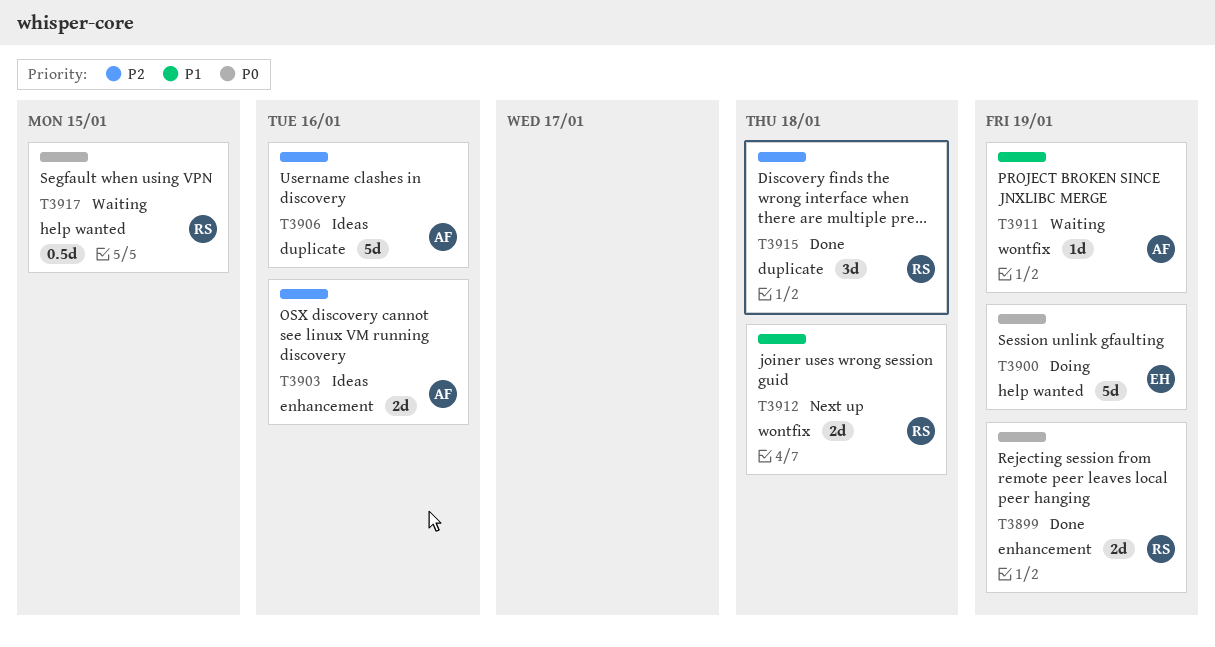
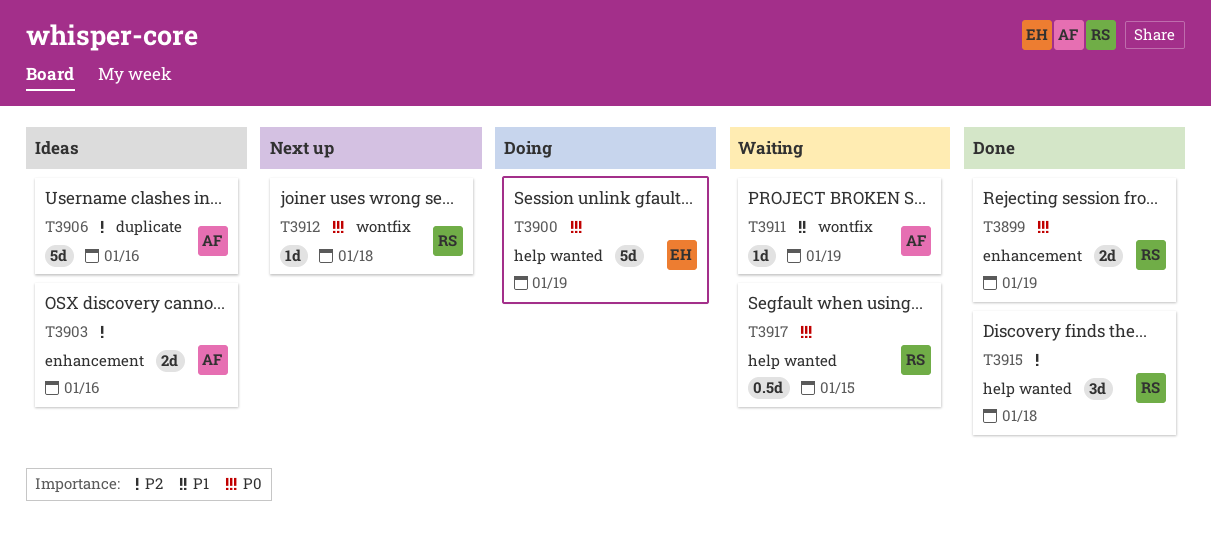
T3912, priority: P1 -> P0
T3912, estimate: 2d -> 1d
T3915, label: duplicate -> help wanted

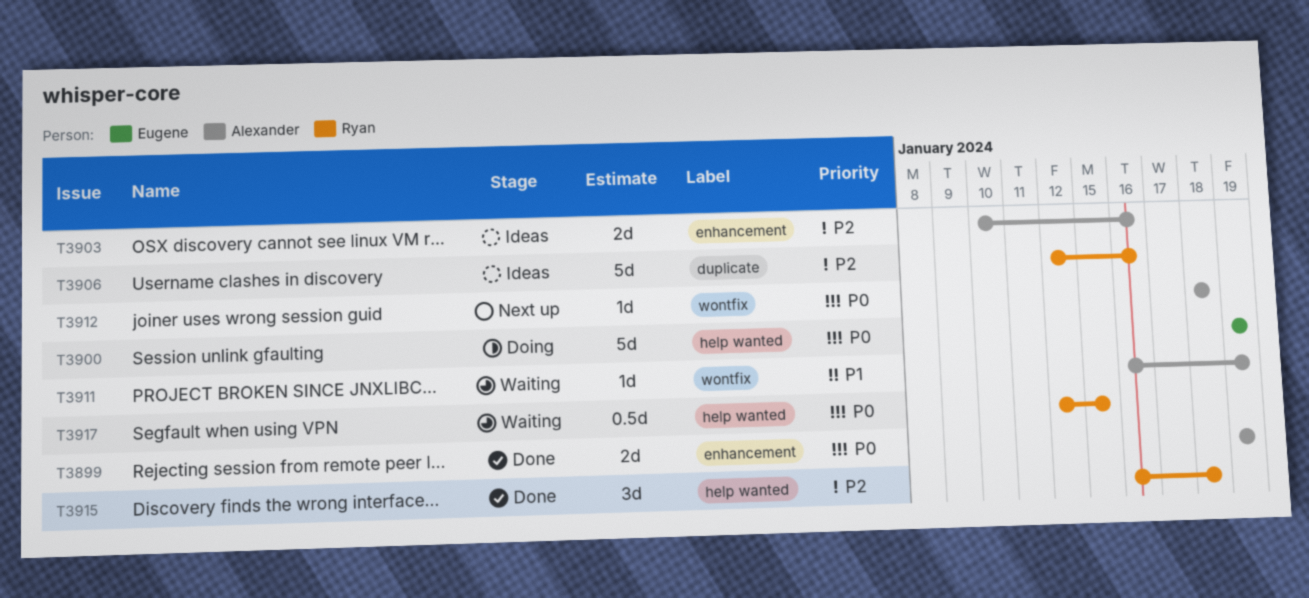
T3899, owner: Ryan -> Alexander
T3906, owner: Alexander -> Ryan
T3912, owner: Ryan -> Alexander

